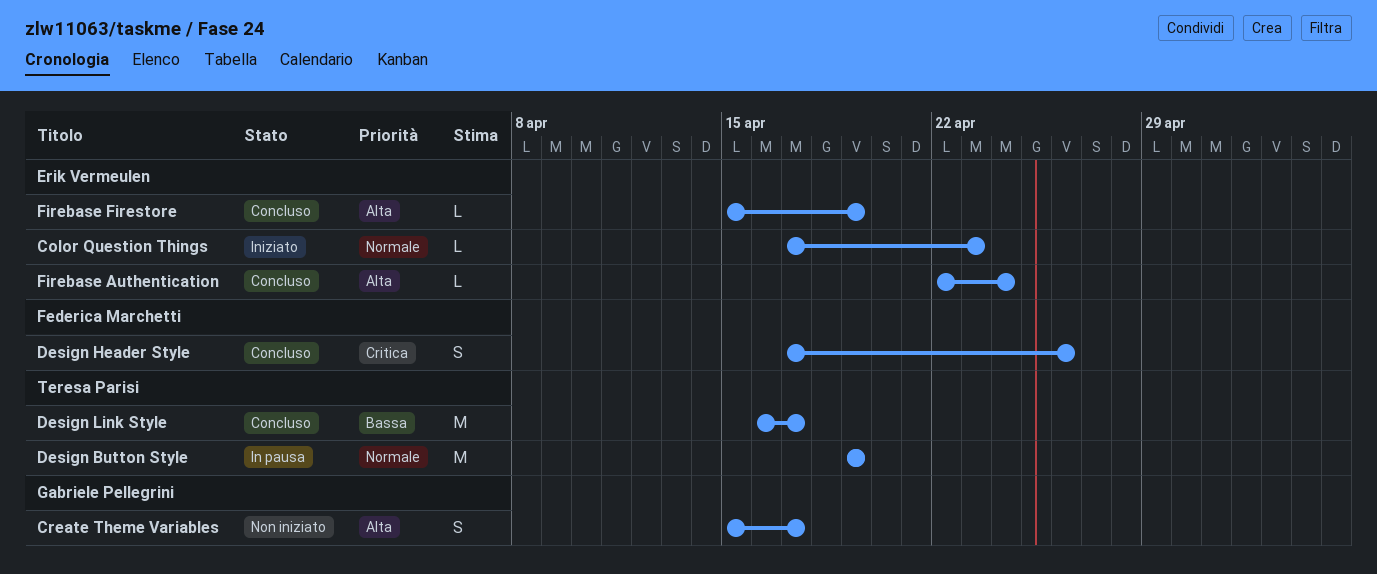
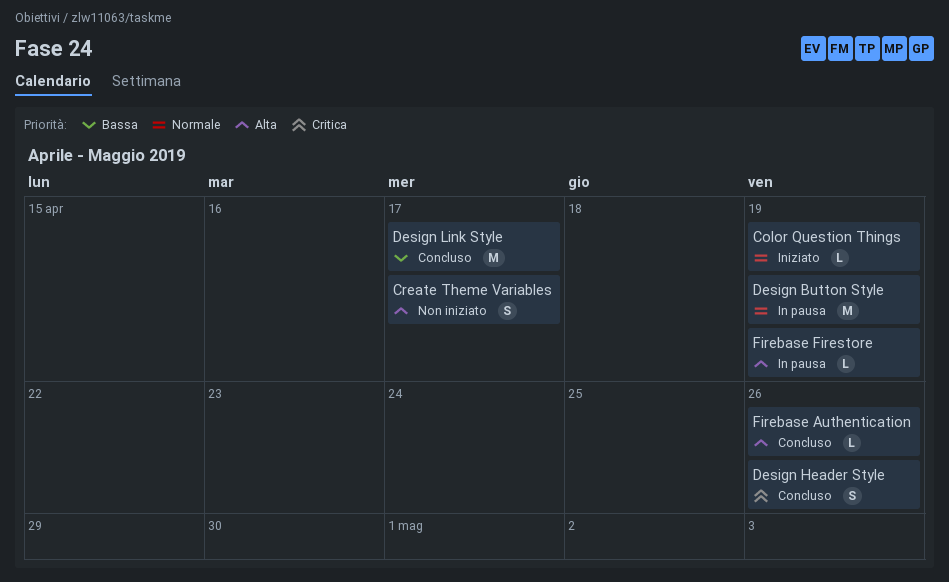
Color Question Things, due: Apr 23 -> Apr 19
Firebase Authentication, due: Apr 24 -> Apr 26
Firebase Firestore, status: Concluso -> In pausa

